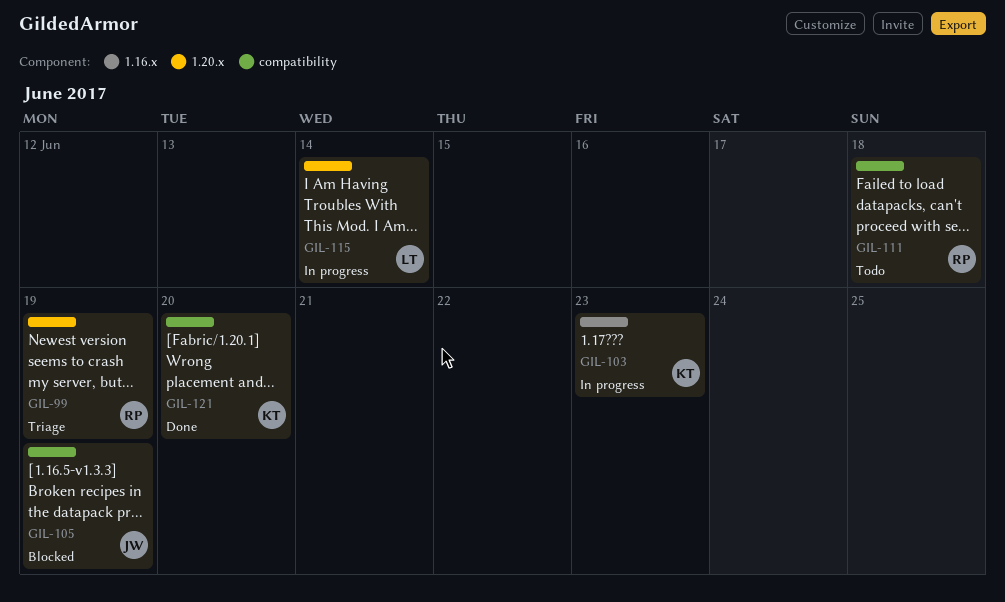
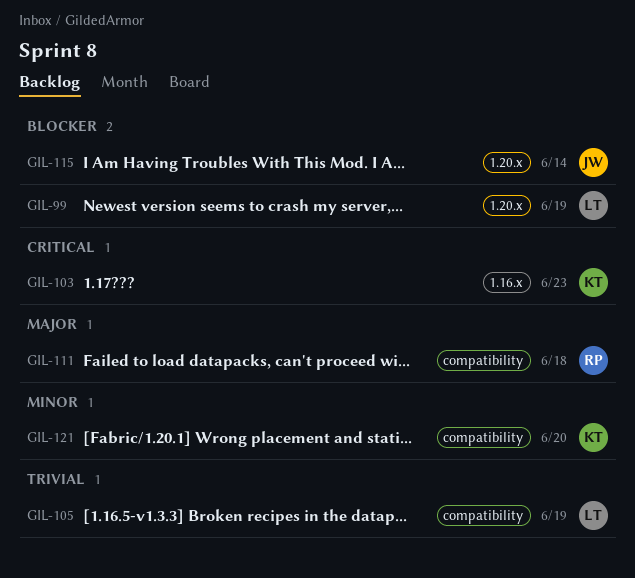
GIL-99, owner: RP -> LT
GIL-105, owner: JW -> LT
GIL-115, owner: LT -> JW

